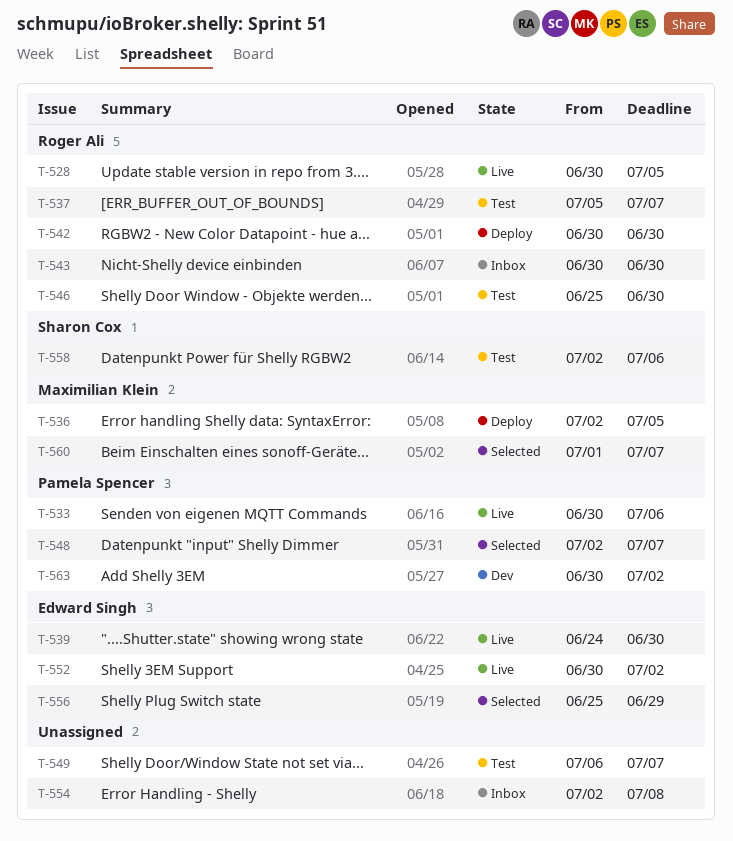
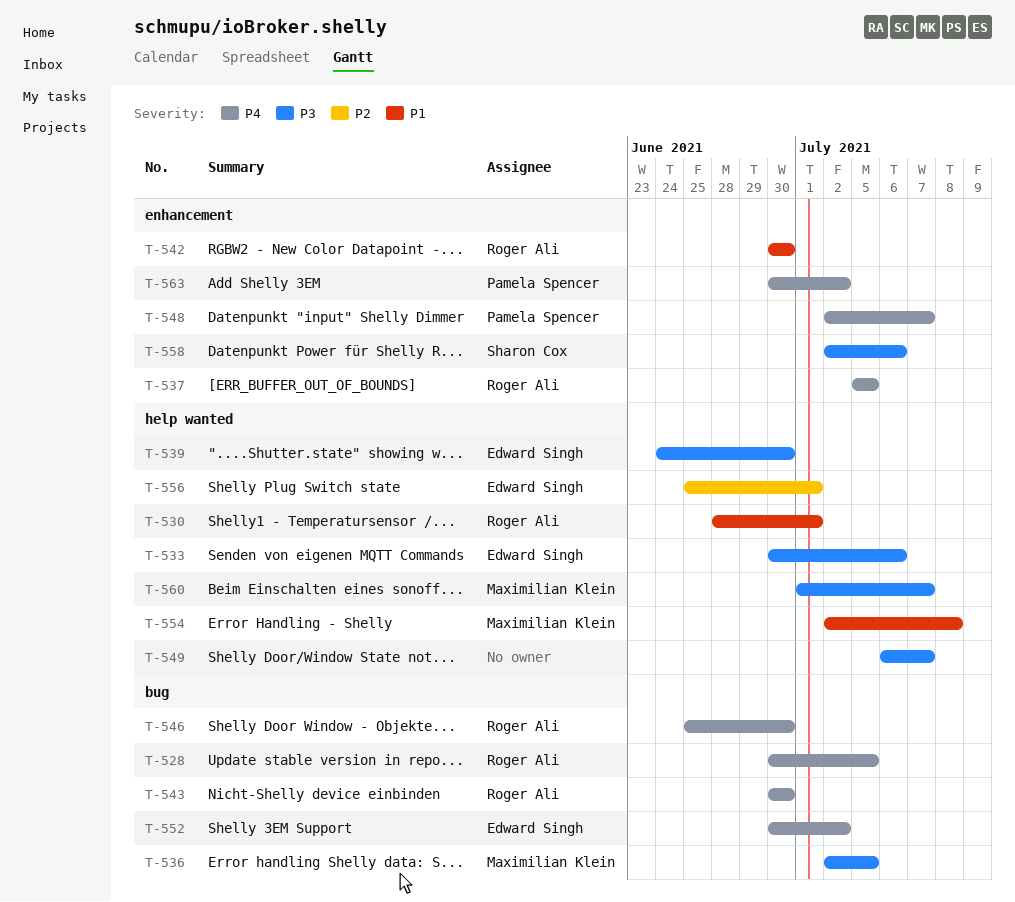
T-530: none -> present
T-533, owner: Pamela Spencer -> Edward Singh
T-537, due: Jul 7 -> Jul 5
T-554, owner: none -> Maximilian Klein
T-556, due: Jun 29 -> Jul 1

